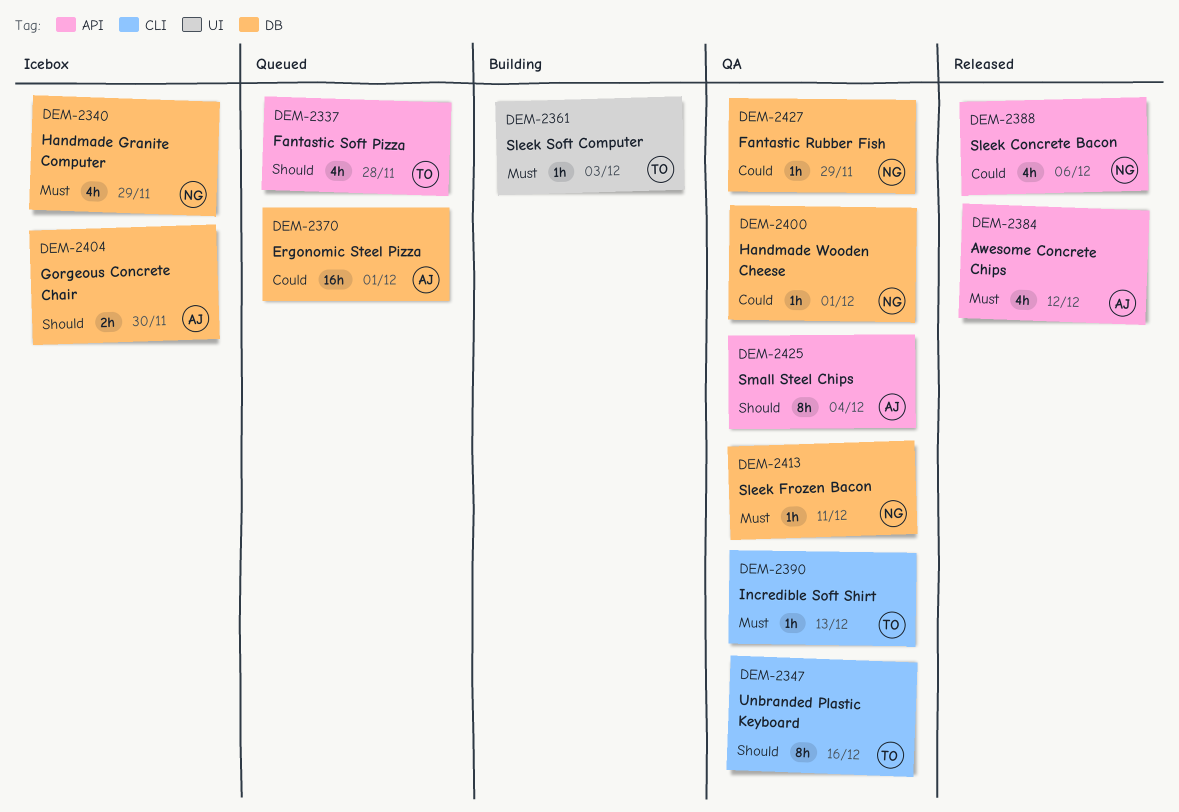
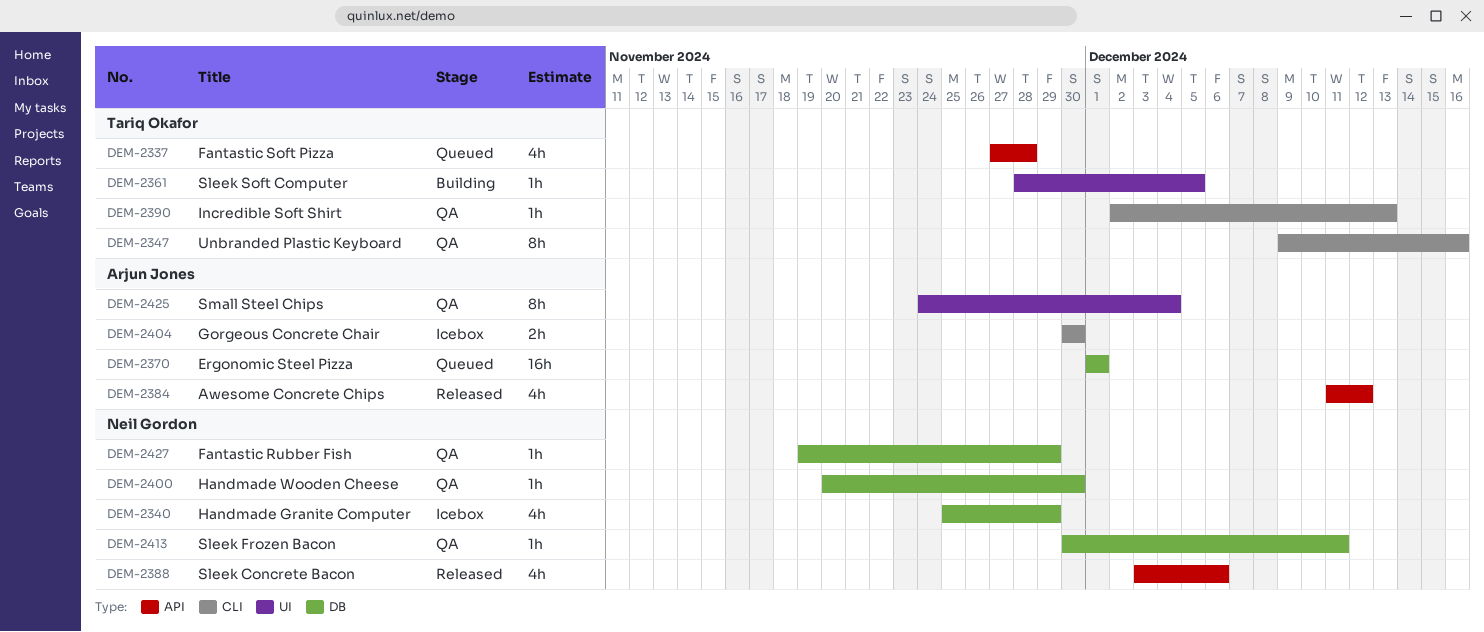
DEM-2361, due: Dec 3 -> Dec 5
DEM-2400, due: Dec 1 -> Nov 30
DEM-2404, label: DB -> CLI
DEM-2425, label: API -> UI

